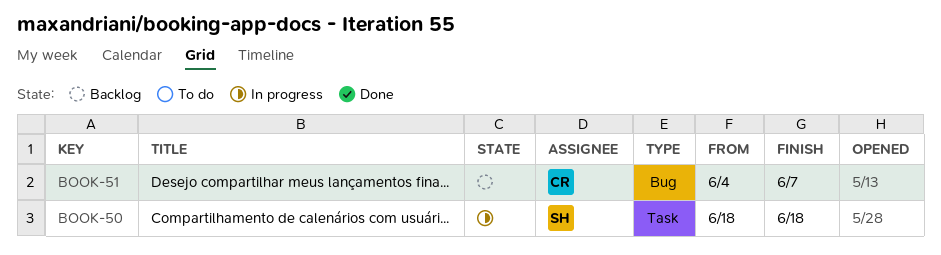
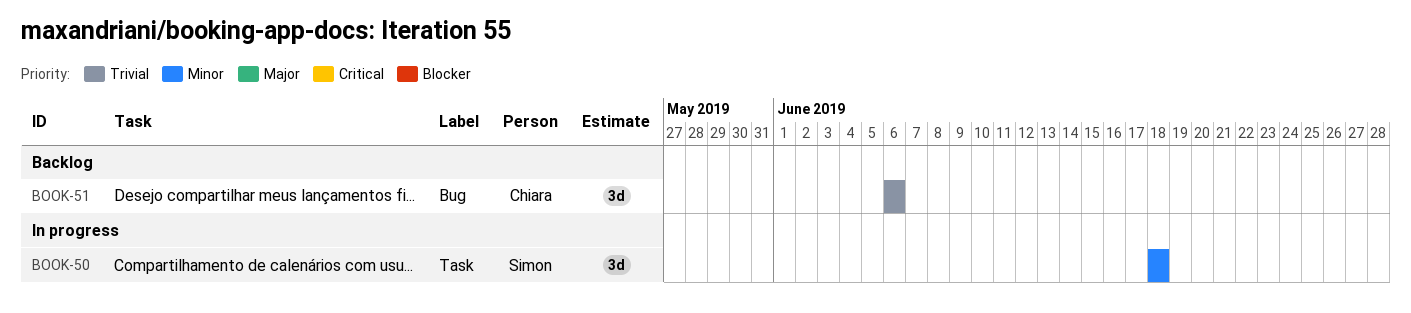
BOOK-51, start: Jun 4 -> Jun 6
BOOK-51, due: Jun 7 -> Jun 6

